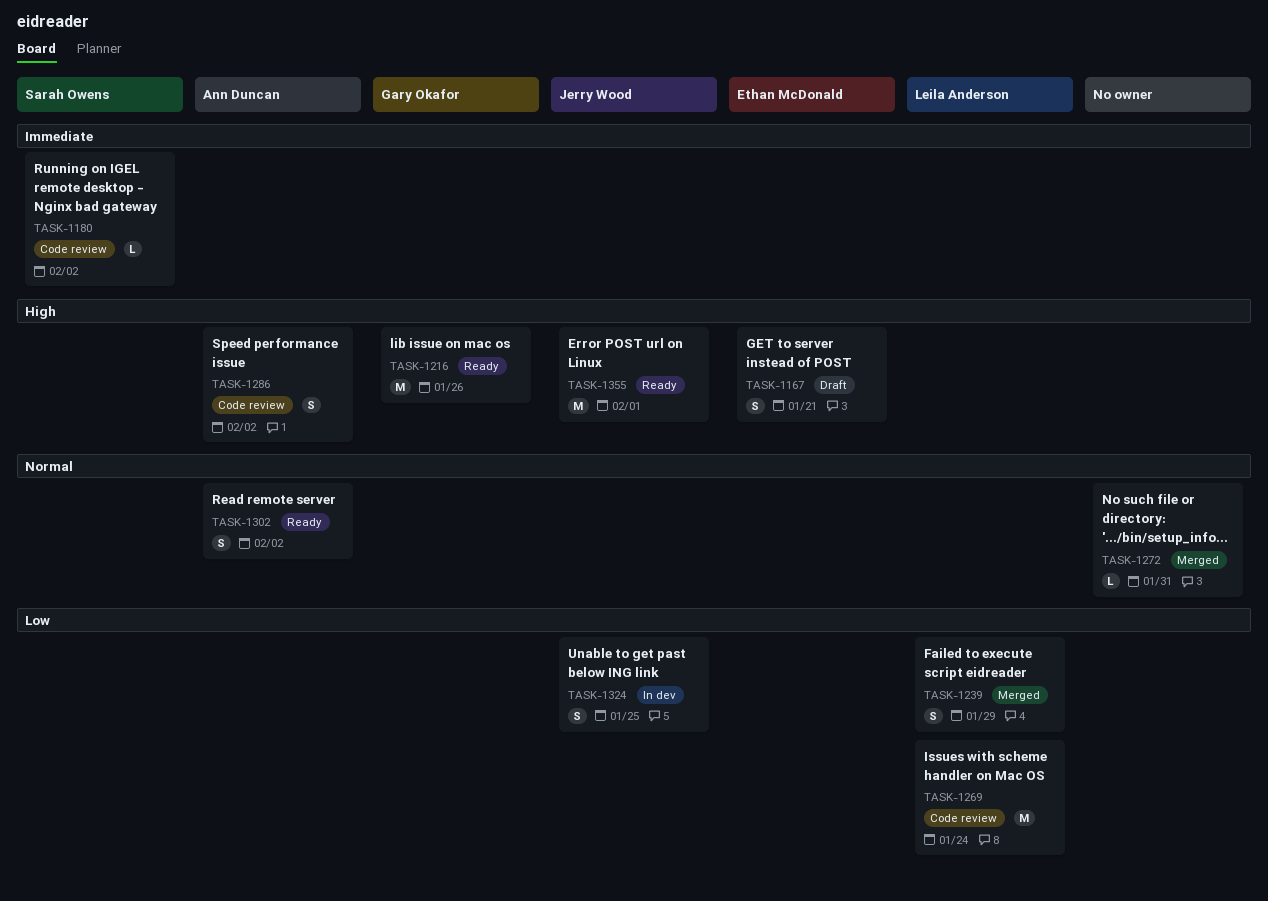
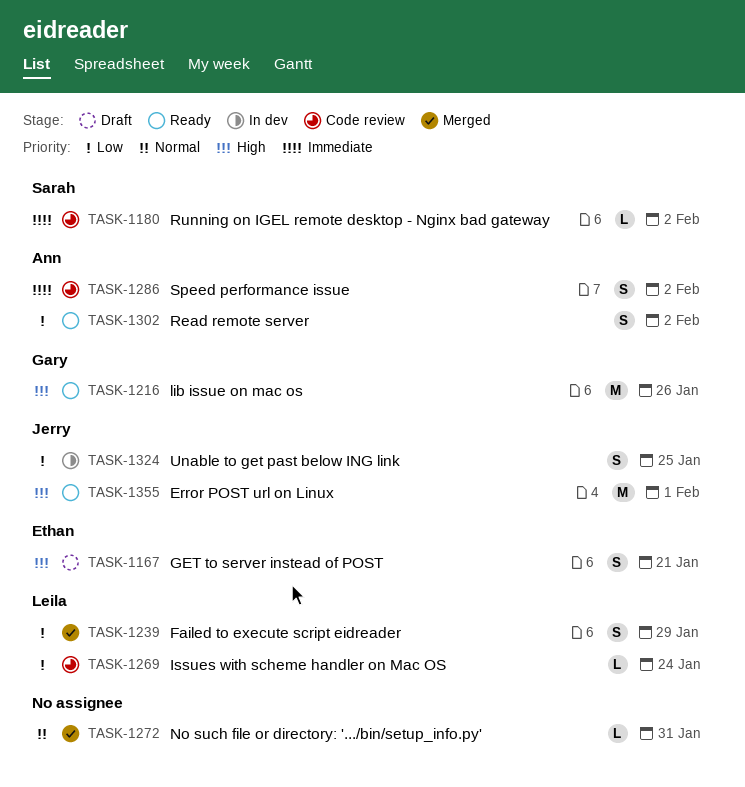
TASK-1269, estimate: M -> L
TASK-1286, priority: High -> Immediate
TASK-1302, priority: Normal -> Low

